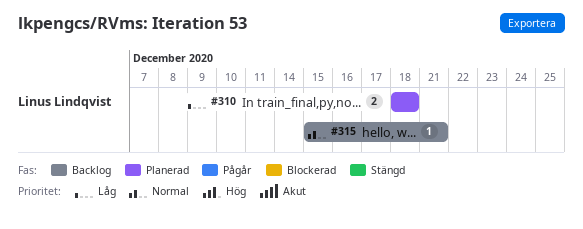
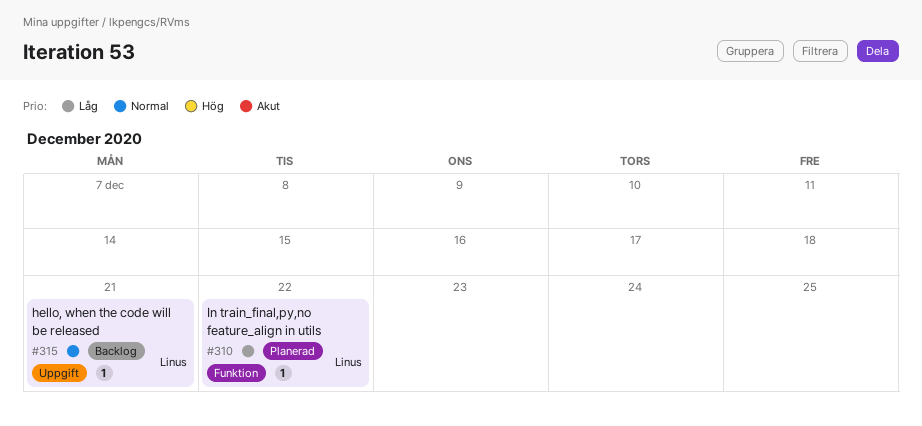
#310, estimate: 2 -> 1
#310, due: Dec 18 -> Dec 22

